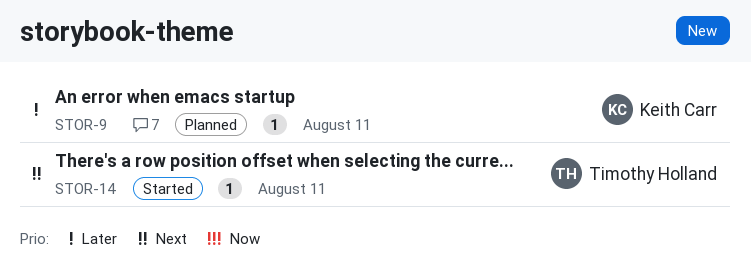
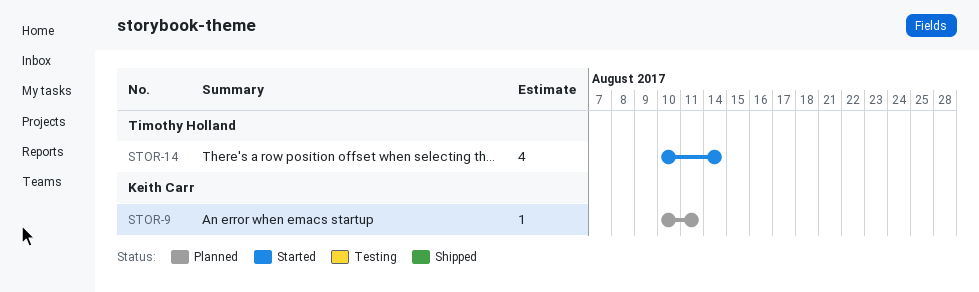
STOR-14, estimate: 1 -> 4
STOR-14, due: Aug 11 -> Aug 14

